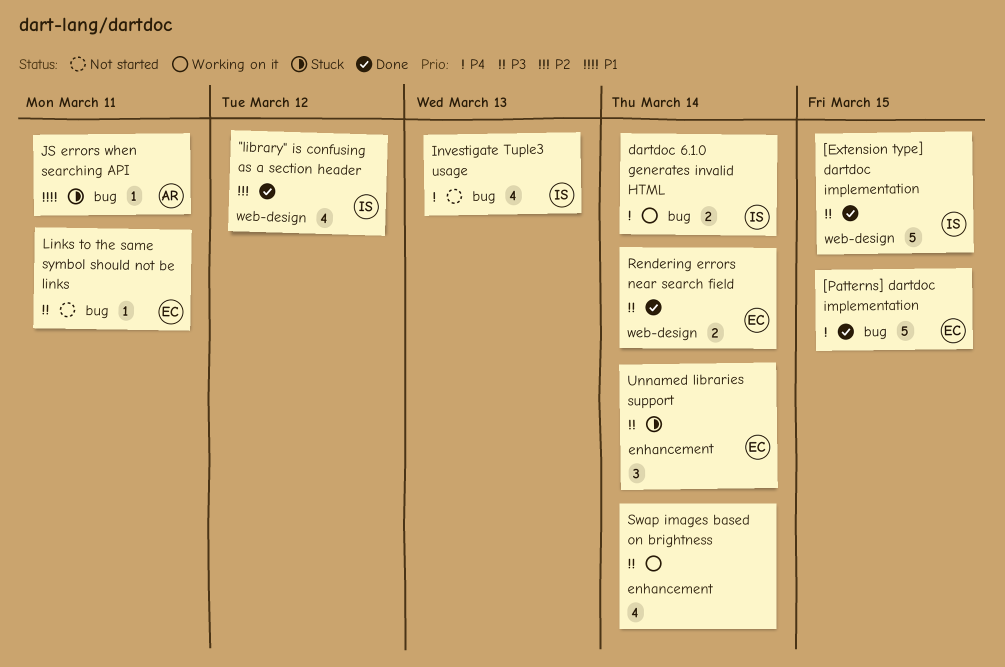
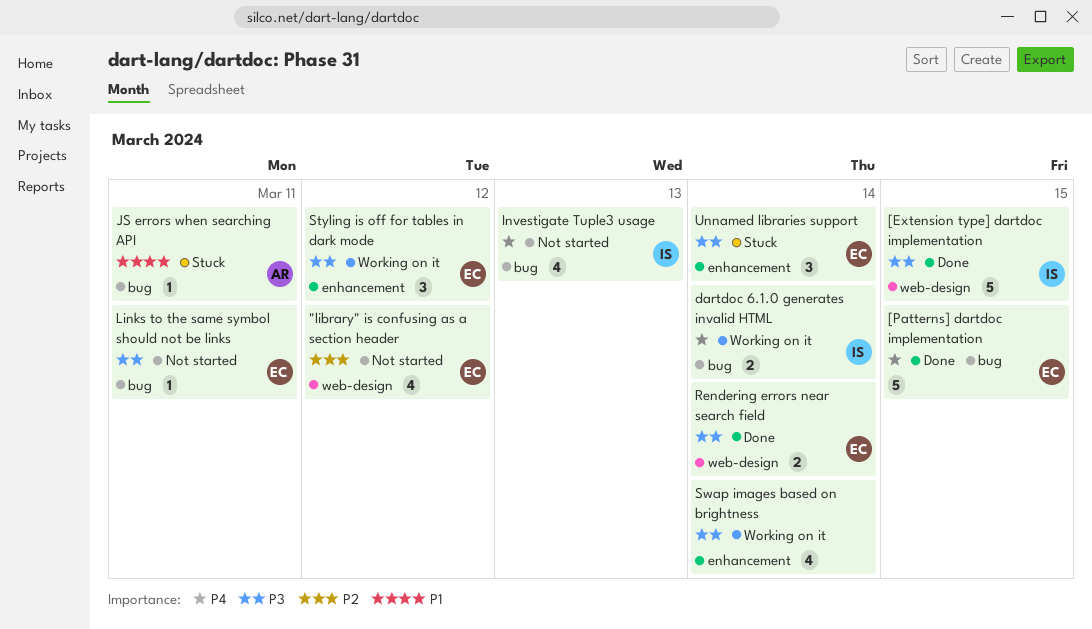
"library" is confusing as a section header, status: Done -> Not started
"library" is confusing as a section header, owner: IS -> EC
Styling is off for tables in dark mode: none -> present

